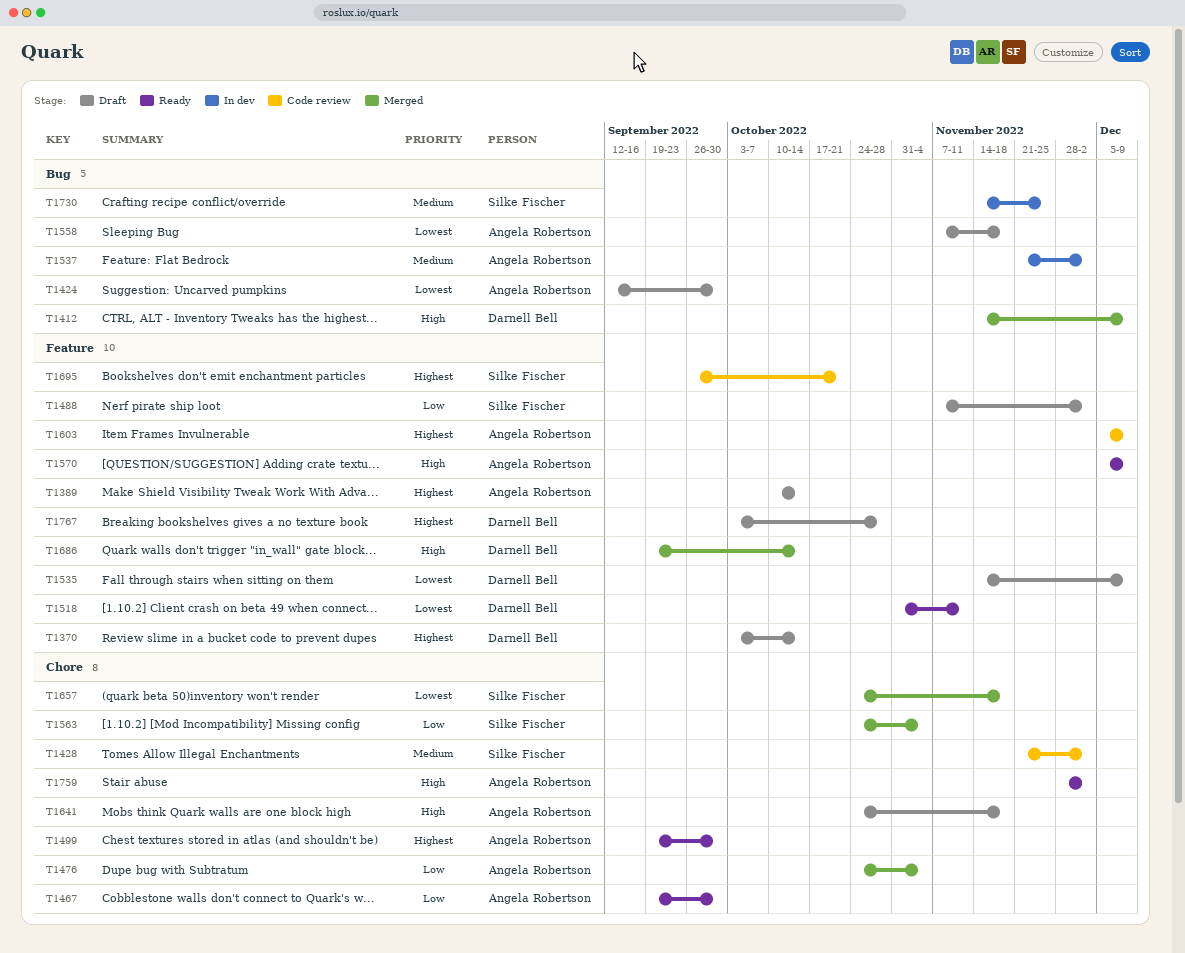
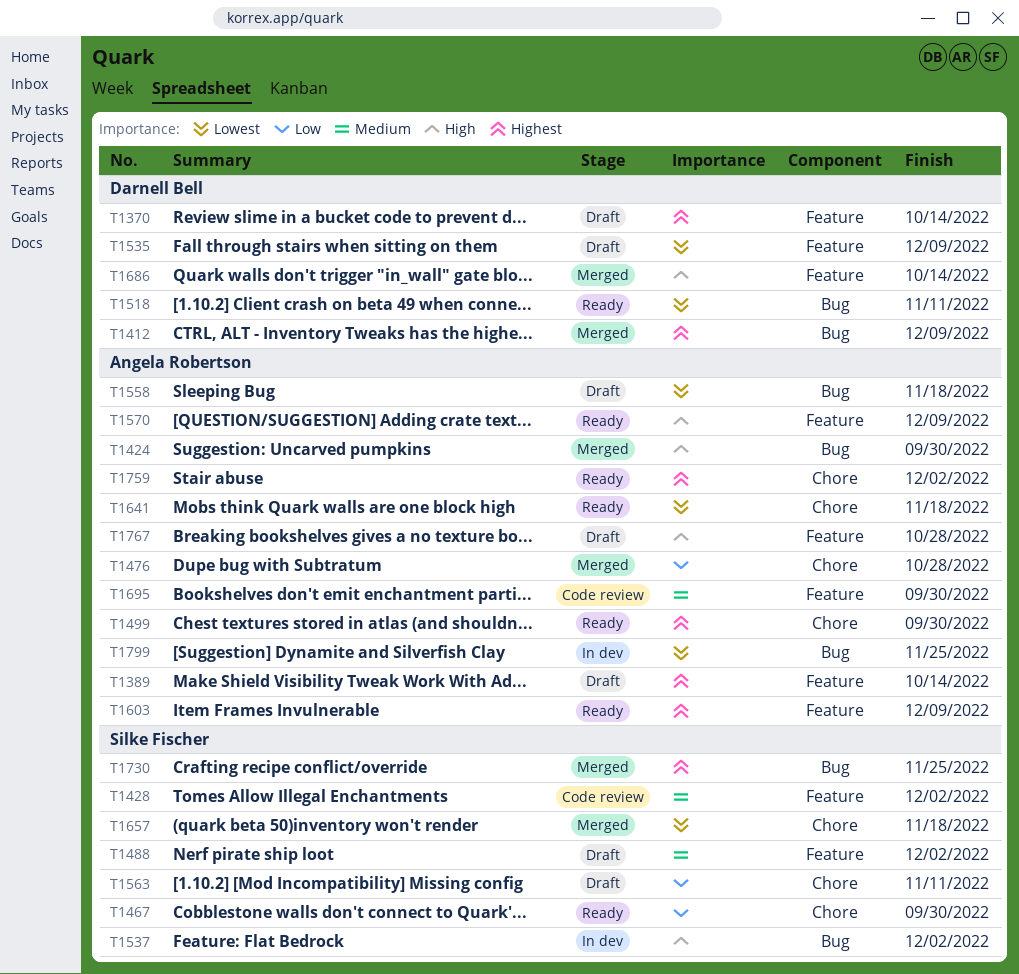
T1412, priority: High -> Highest
T1424, status: Draft -> Merged
T1424, priority: Lowest -> High
T1428, label: Chore -> Feature
T1467, owner: Angela Robertson -> Silke Fischer
T1476, due: Nov 4 -> Oct 28
T1488, priority: Low -> Medium
T1518, label: Feature -> Bug
T1537, owner: Angela Robertson -> Silke Fischer
T1537, priority: Medium -> High
T1563, status: Merged -> Draft
T1563, due: Nov 4 -> Nov 11
T1603, status: Code review -> Ready
T1641, status: Draft -> Ready
T1641, priority: High -> Lowest
T1695, owner: Silke Fischer -> Angela Robertson
T1695, priority: Highest -> Medium
T1695, due: Oct 21 -> Sep 30
T1730, status: In dev -> Merged
T1730, priority: Medium -> Highest
T1759, priority: High -> Highest
T1767, owner: Darnell Bell -> Angela Robertson
T1767, priority: Highest -> High
T1799: none -> present

